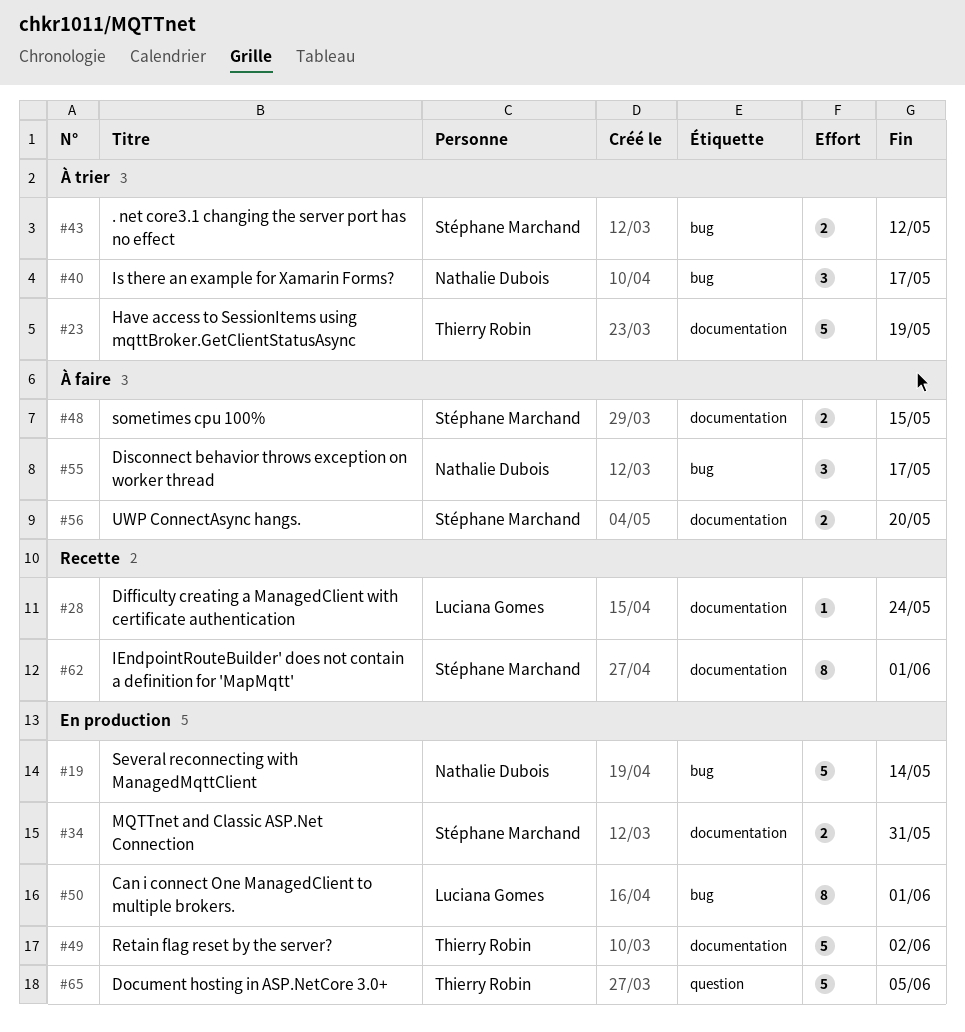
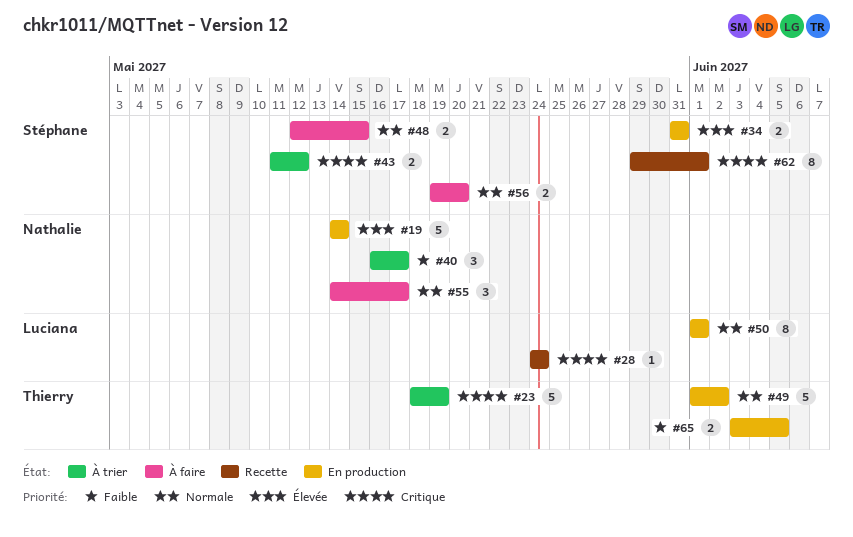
#65, estimate: 5 -> 2

